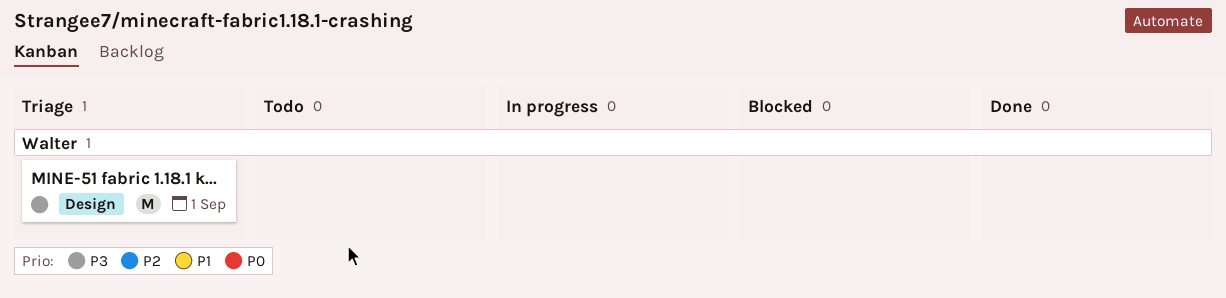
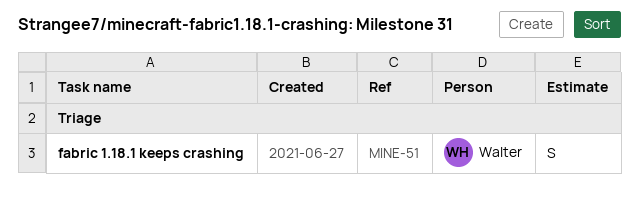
MINE-51, estimate: M -> S

